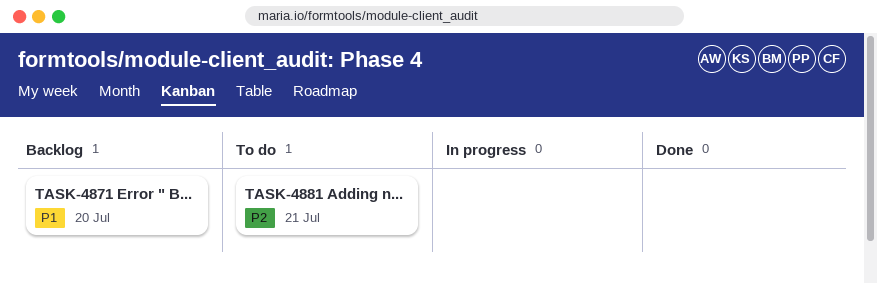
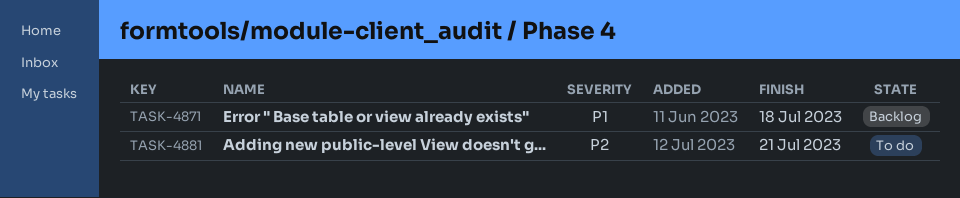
TASK-4871, due: Jul 20 -> Jul 18

